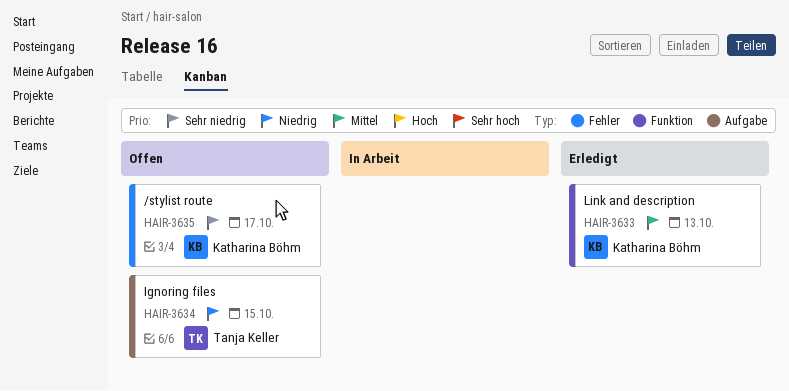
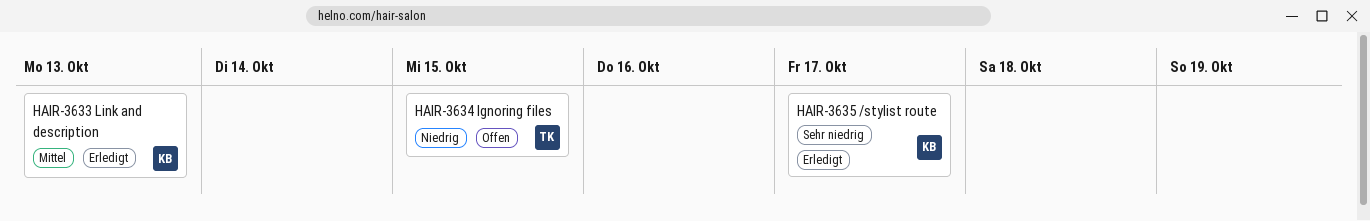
HAIR-3635, status: Offen -> Erledigt

